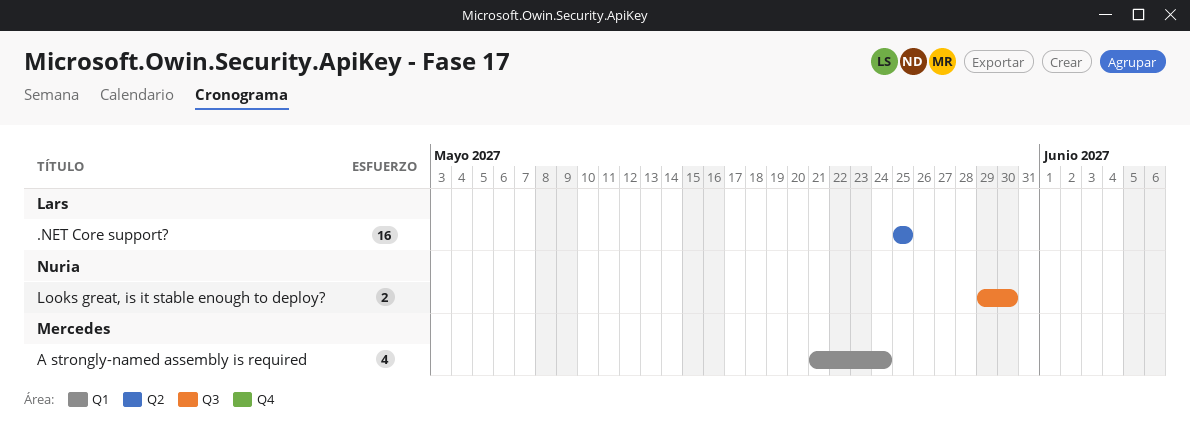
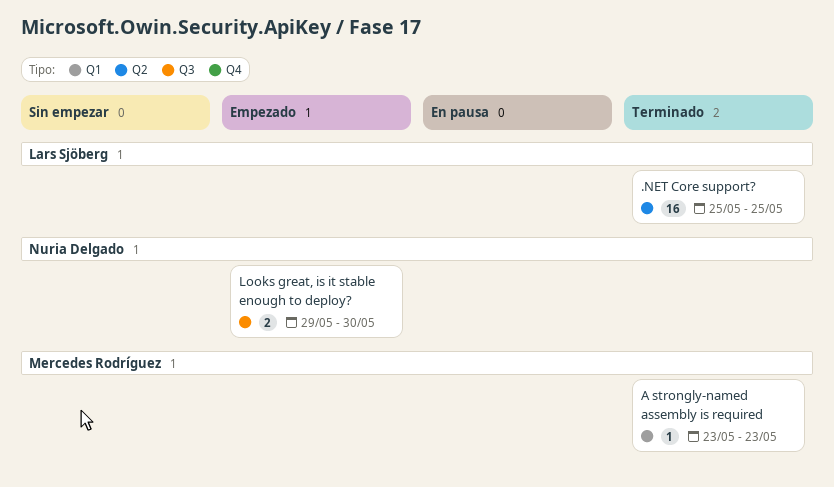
A strongly-named assembly is required, estimate: 4 -> 1
A strongly-named assembly is required, start: May 21 -> May 23
A strongly-named assembly is required, due: May 24 -> May 23

